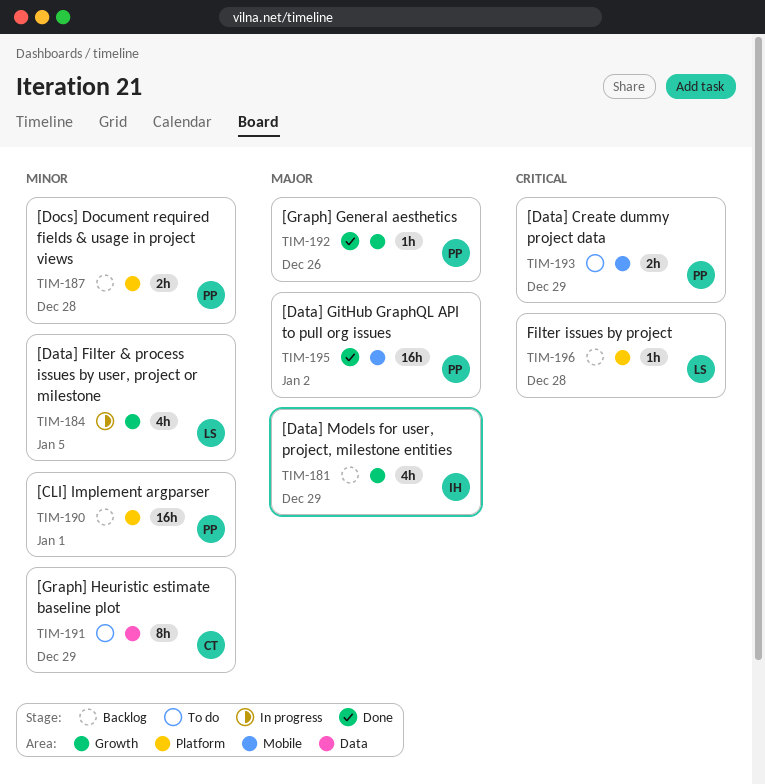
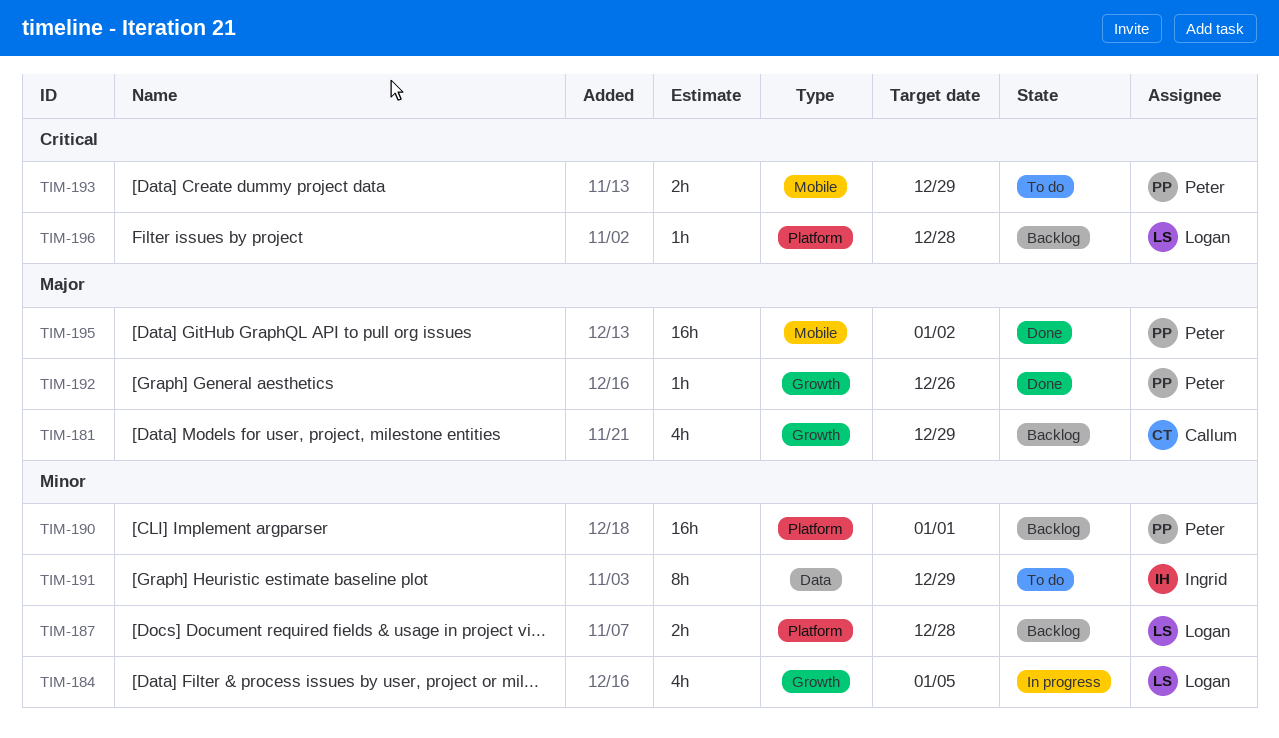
TIM-181, owner: Ingrid -> Callum
TIM-187, owner: Peter -> Logan
TIM-191, owner: Callum -> Ingrid

